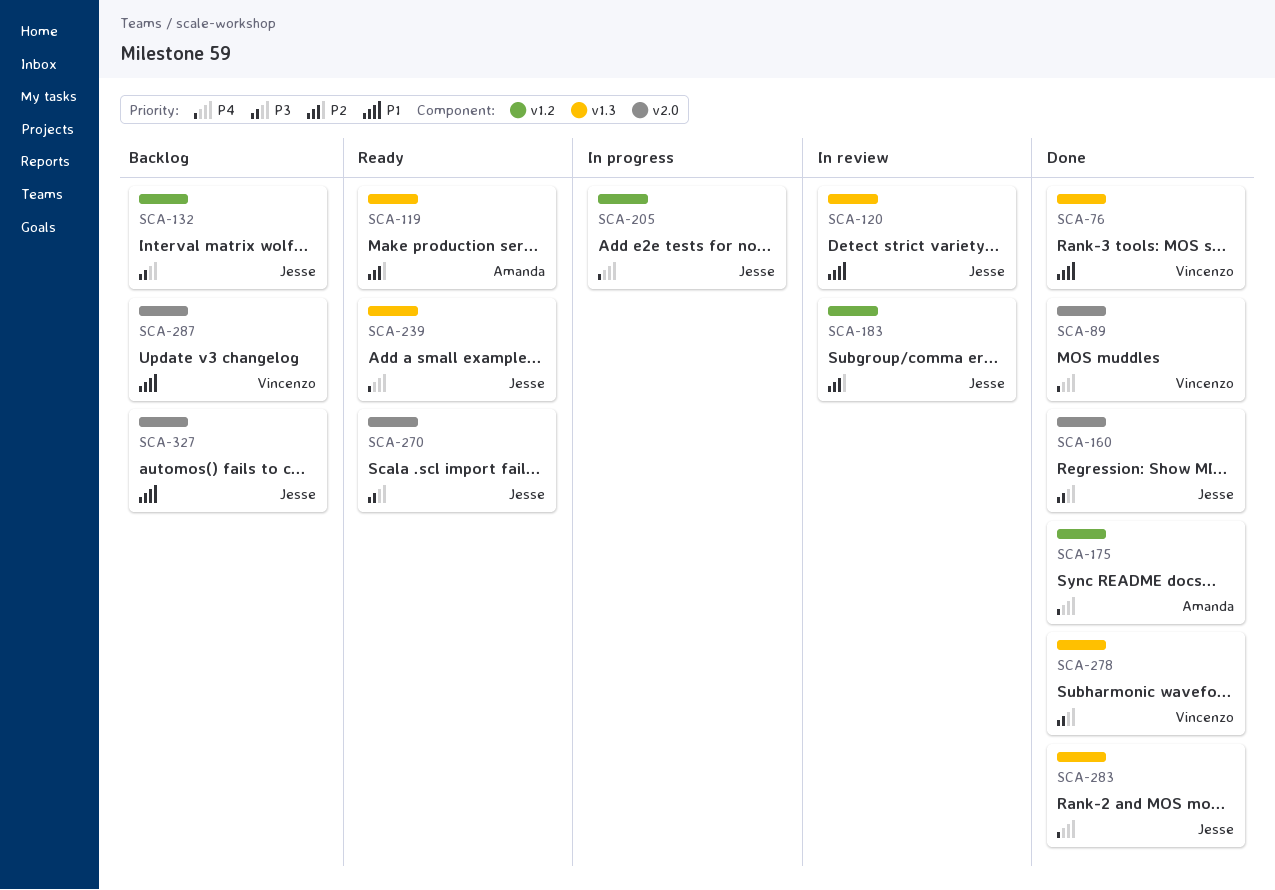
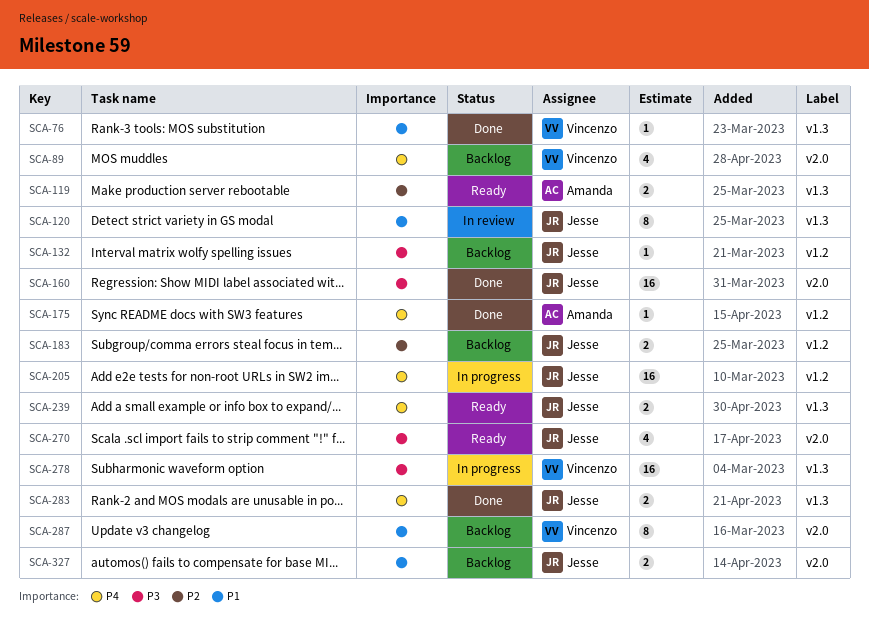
SCA-89, status: Done -> Backlog
SCA-183, status: In review -> Backlog
SCA-278, status: Done -> In progress

